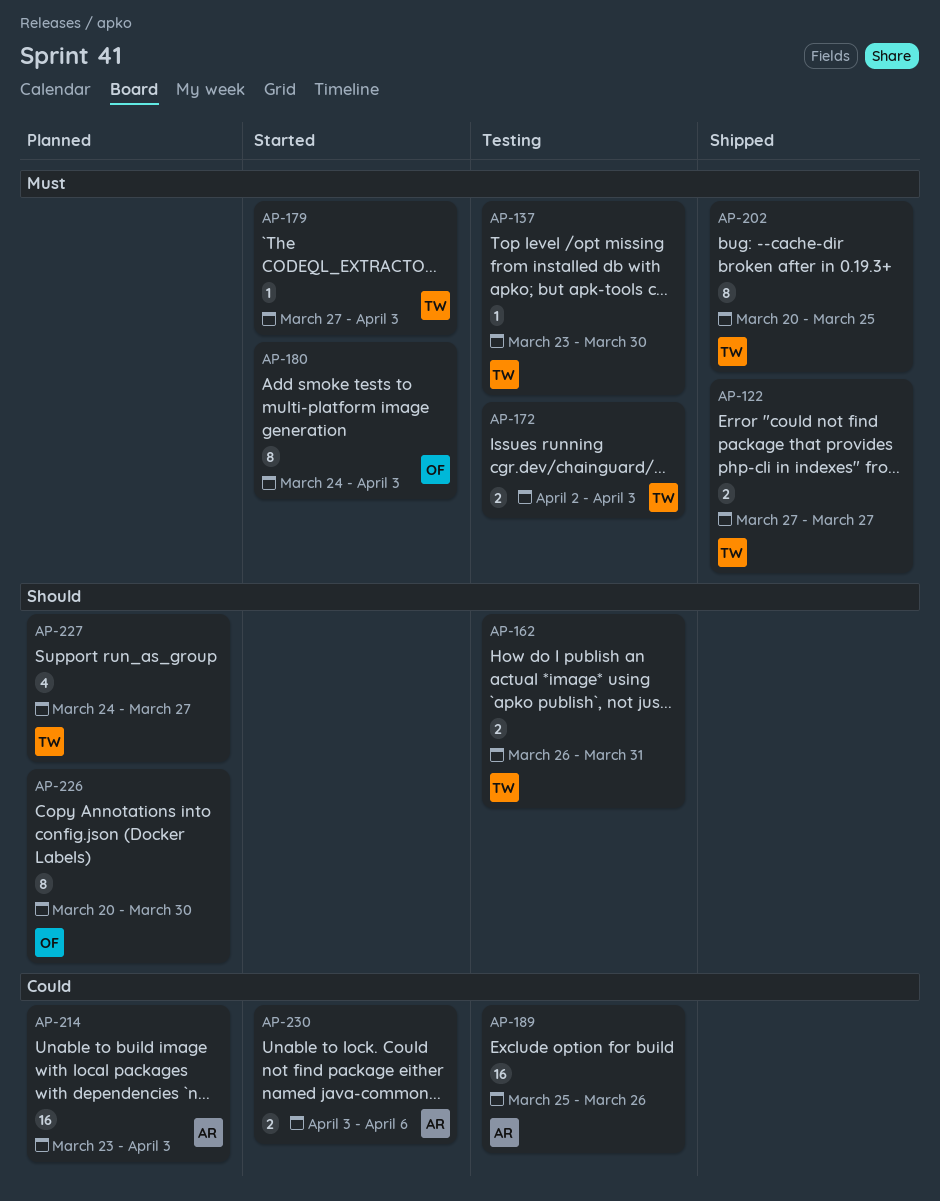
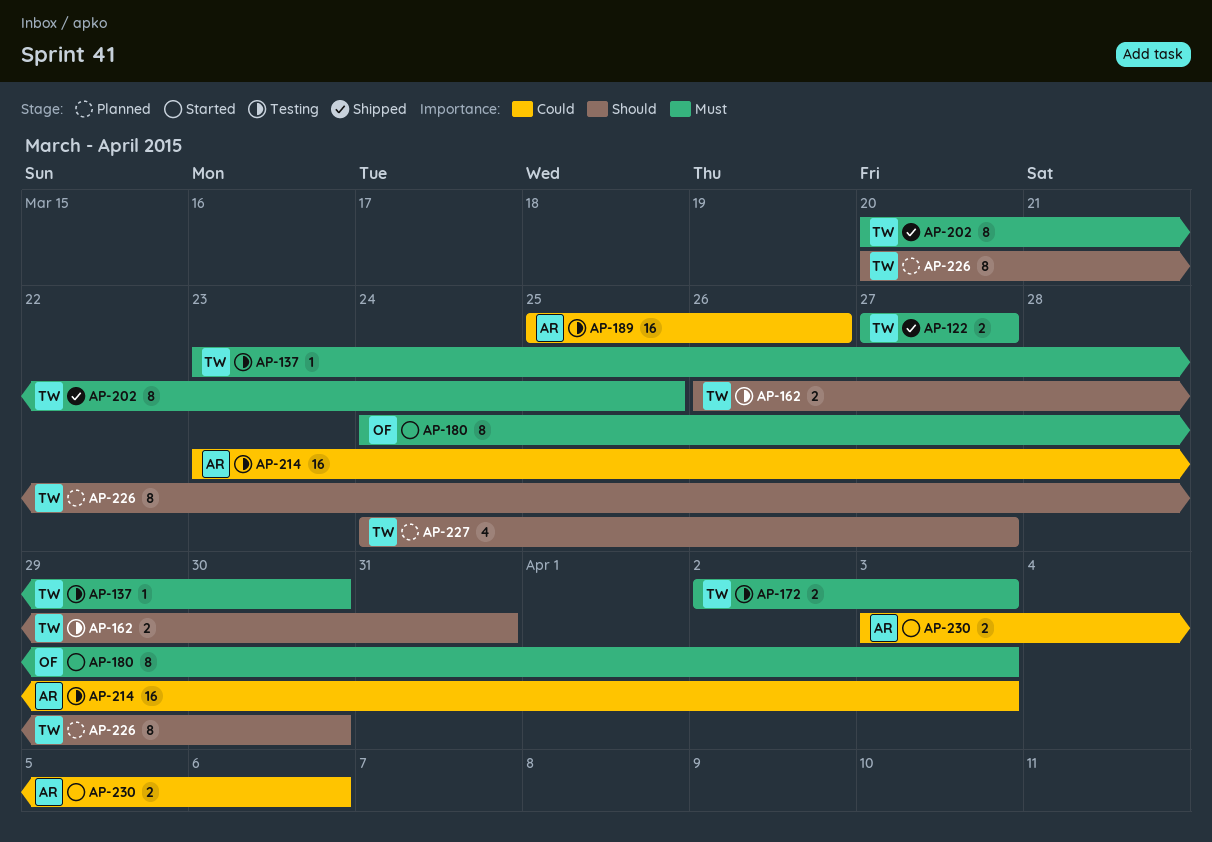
AP-179: present -> none
AP-214, status: Planned -> Testing
AP-226, owner: OF -> TW

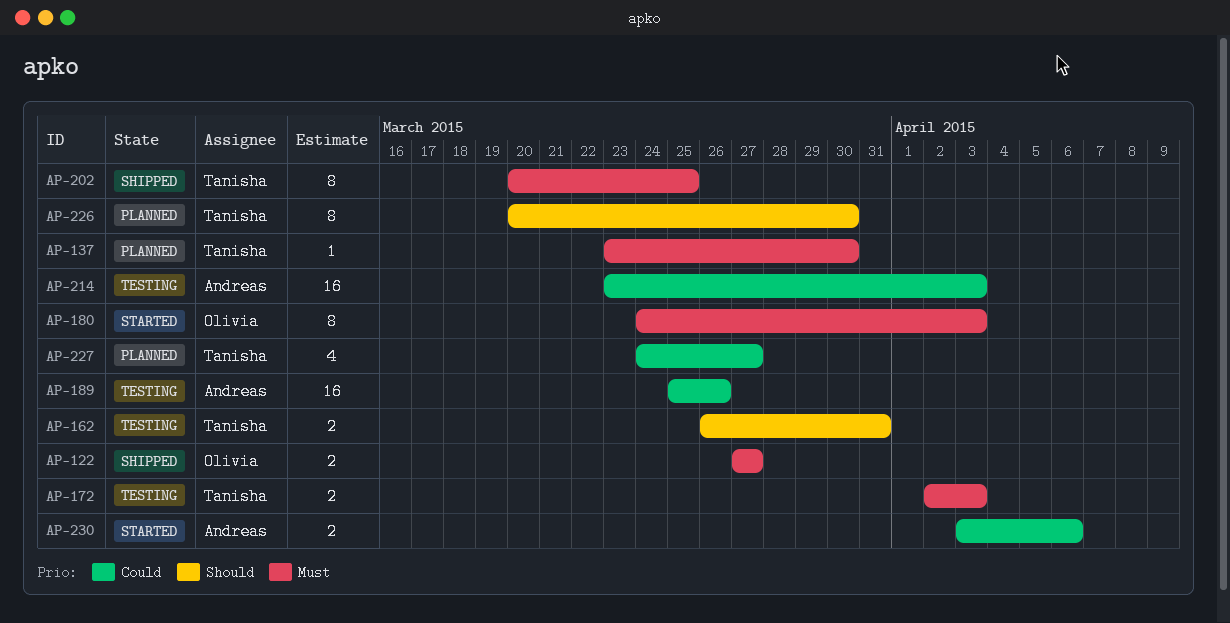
AP-122, owner: Tanisha -> Olivia
AP-137, status: Testing -> Planned
AP-227, priority: Should -> Could

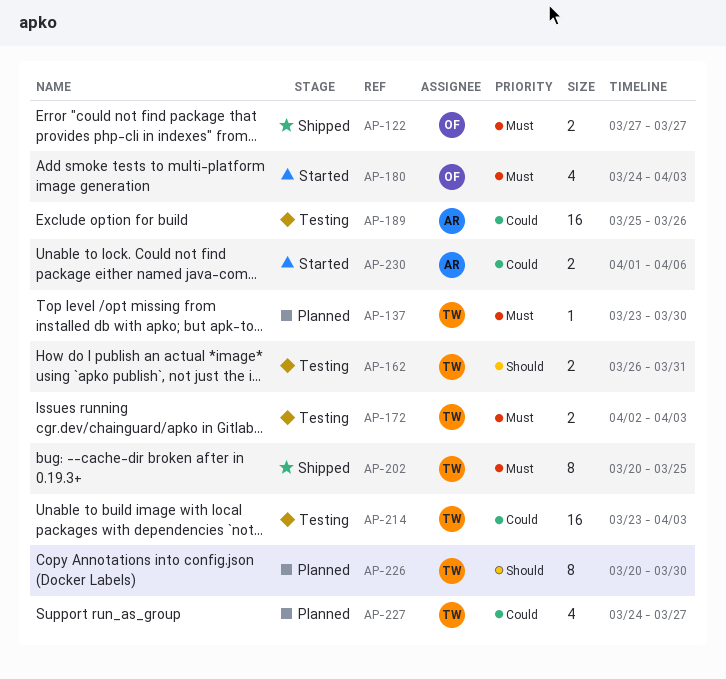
AP-180, estimate: 8 -> 4
AP-214, owner: Andreas -> Tanisha
AP-230, start: Apr 3 -> Apr 1

